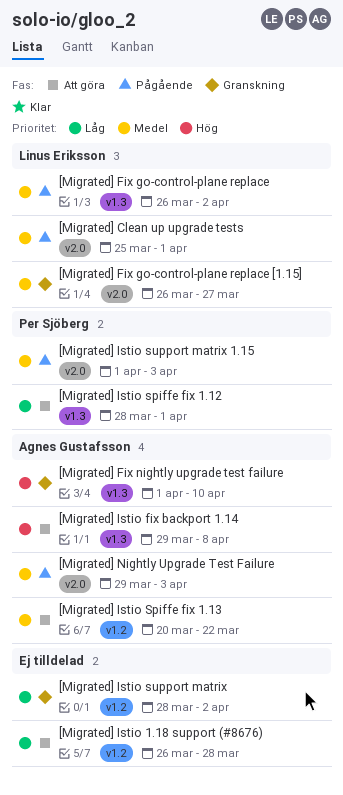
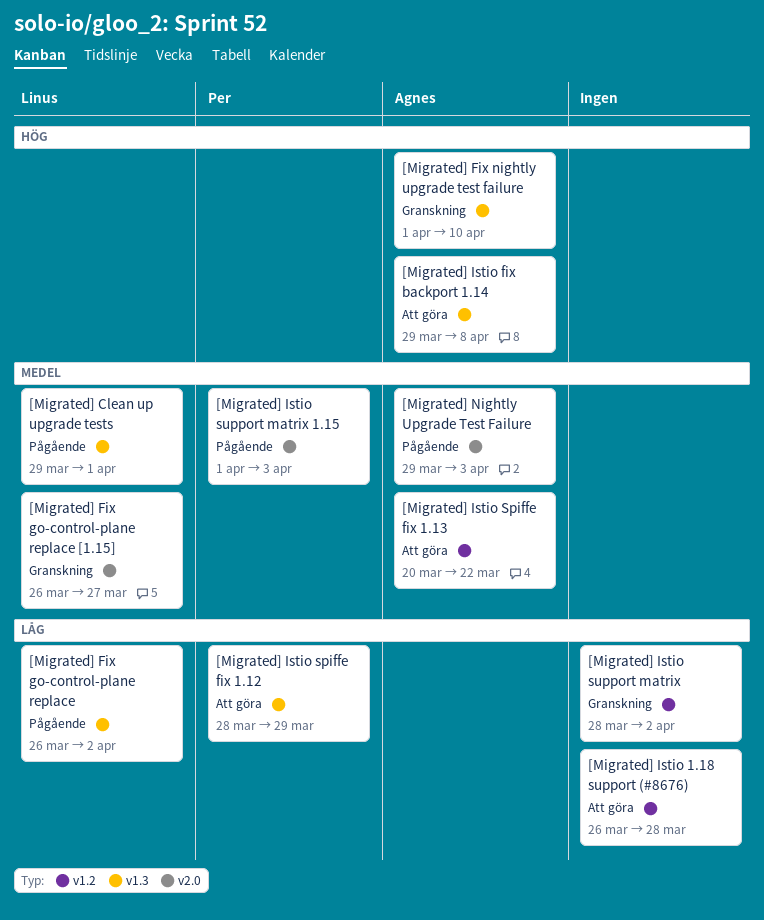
[Migrated] Clean up upgrade tests, label: v2.0 -> v1.3
[Migrated] Clean up upgrade tests, start: Mar 25 -> Mar 29
[Migrated] Fix go-control-plane replace, priority: Medel -> Låg
[Migrated] Istio spiffe fix 1.12, due: Apr 1 -> Mar 29

